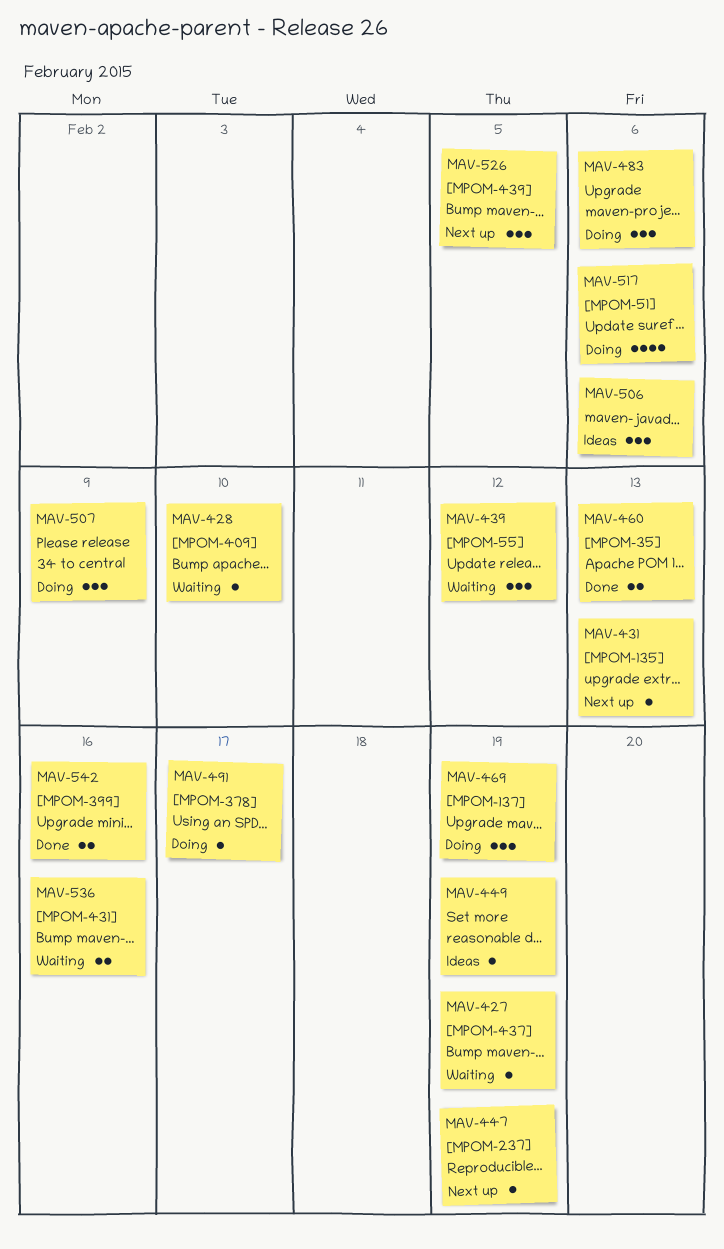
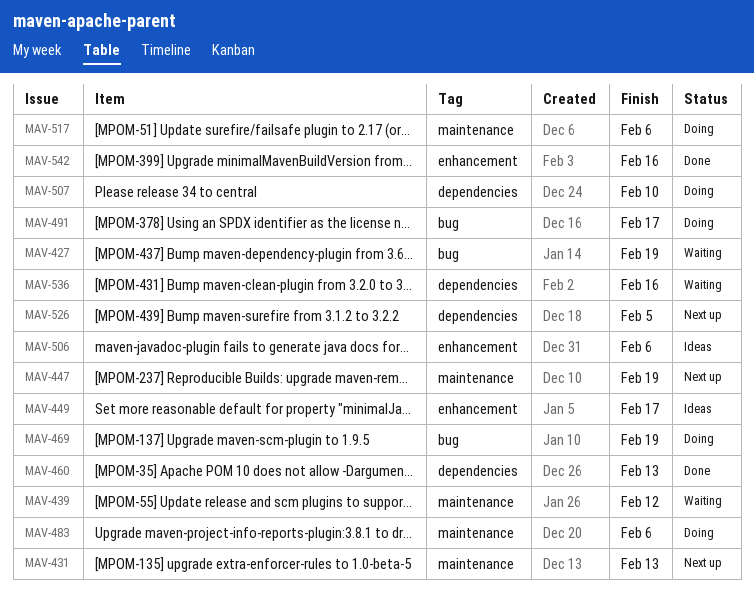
MAV-428: present -> none
MAV-449, due: Feb 19 -> Feb 17
MAV-507, due: Feb 9 -> Feb 10

